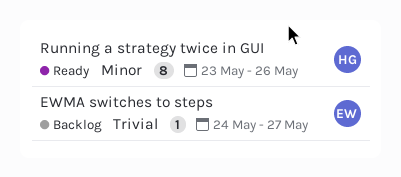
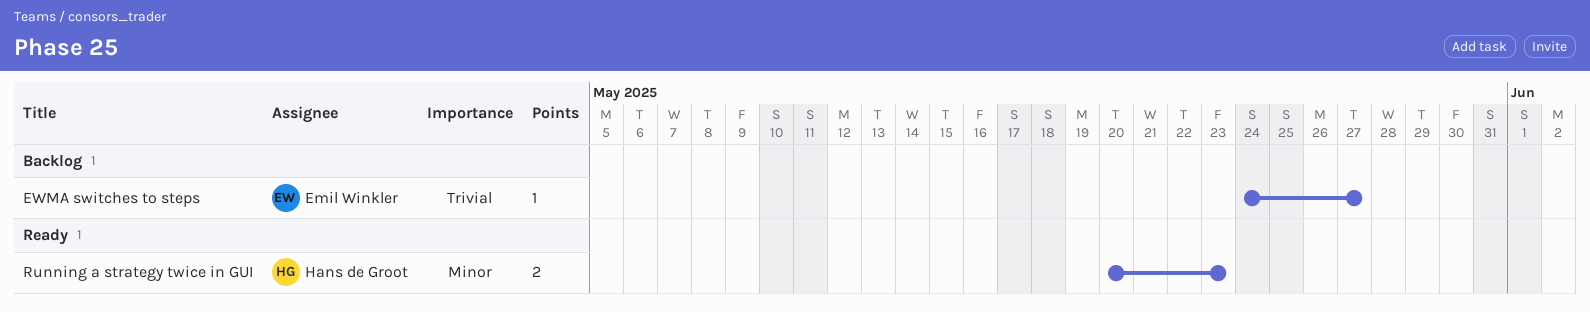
Running a strategy twice in GUI, estimate: 8 -> 2
Running a strategy twice in GUI, start: May 23 -> May 20
Running a strategy twice in GUI, due: May 26 -> May 23

